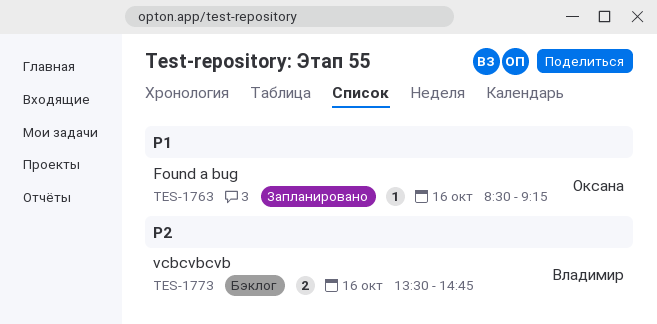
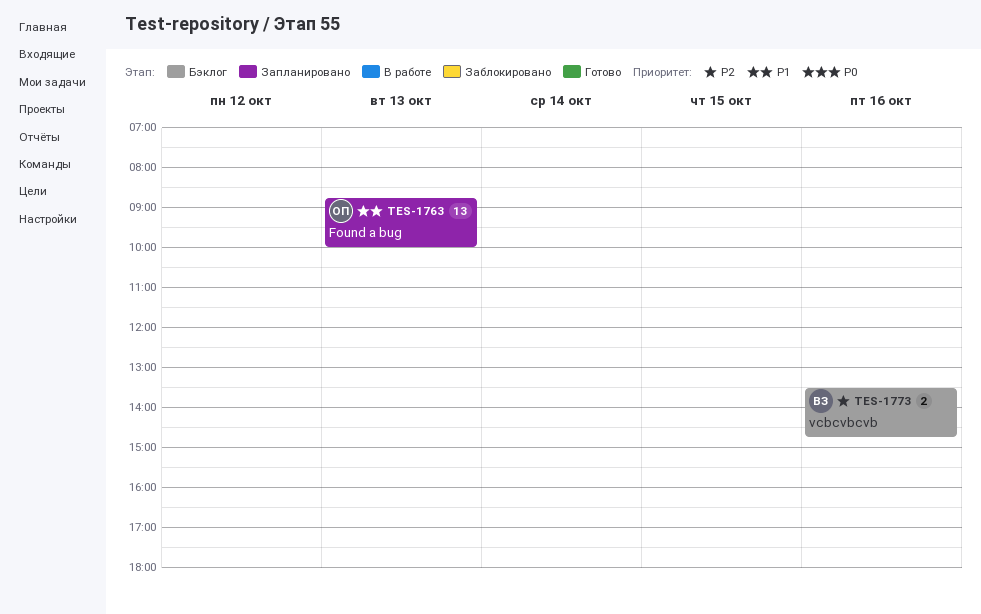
TES-1763, estimate: 1 -> 13
TES-1763, day: Oct 16 -> Oct 13
TES-1763, begins: 08:30 -> 08:45
TES-1763, ends: 09:15 -> 10:00

